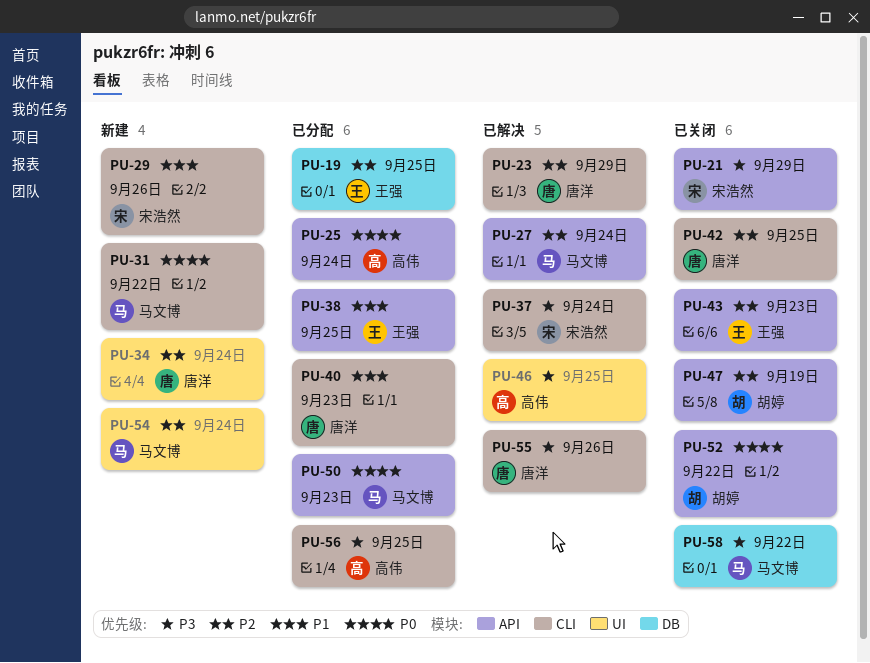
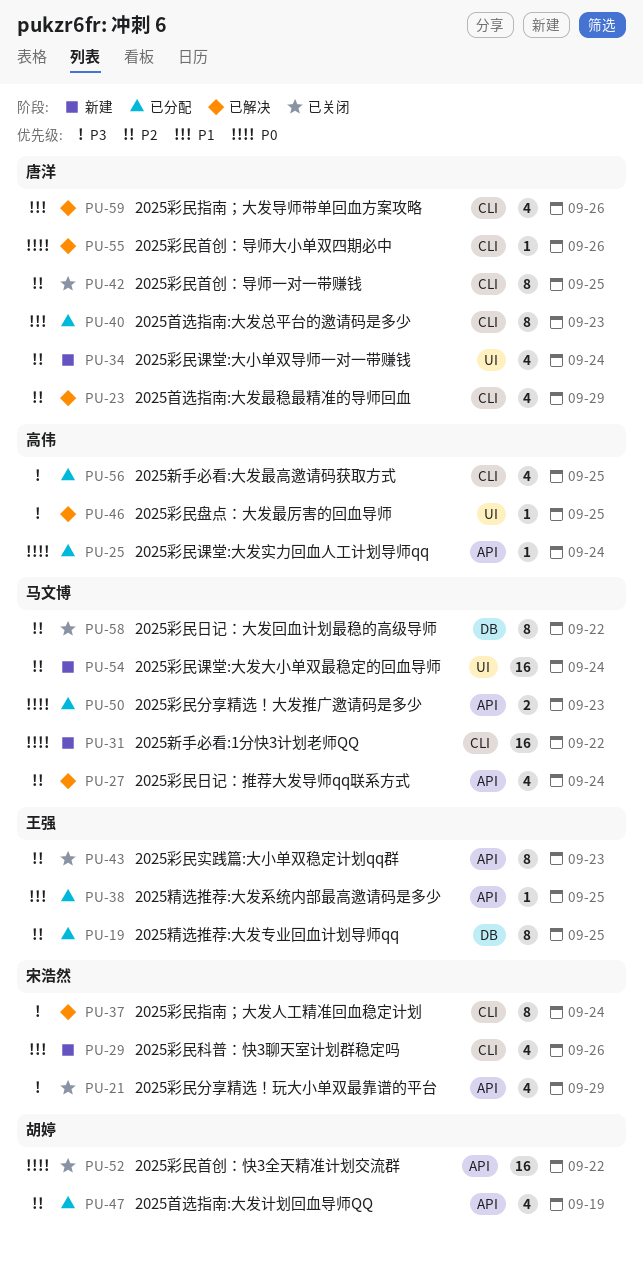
PU-47, status: 已关闭 -> 已分配
PU-55, priority: P3 -> P0
PU-58, priority: P3 -> P2
PU-59: none -> present

